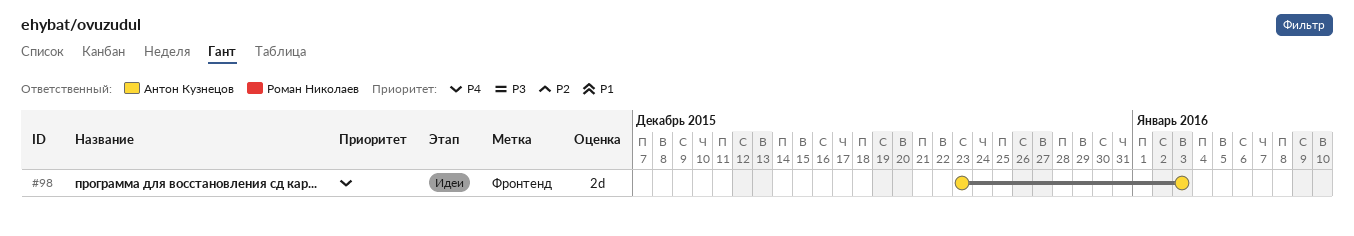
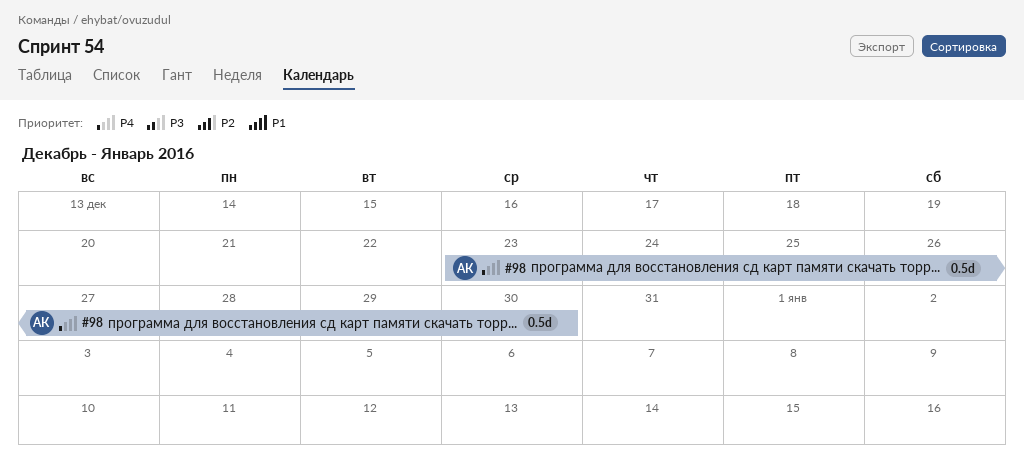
#98, estimate: 2d -> 0.5d
#98, due: Jan 3 -> Dec 30

